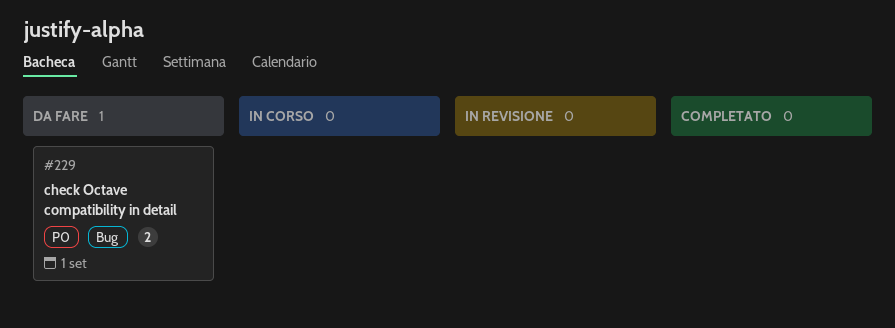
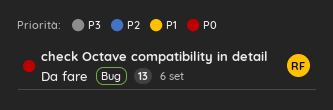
check Octave compatibility in detail, estimate: 2 -> 13
check Octave compatibility in detail, due: Sep 1 -> Sep 6

